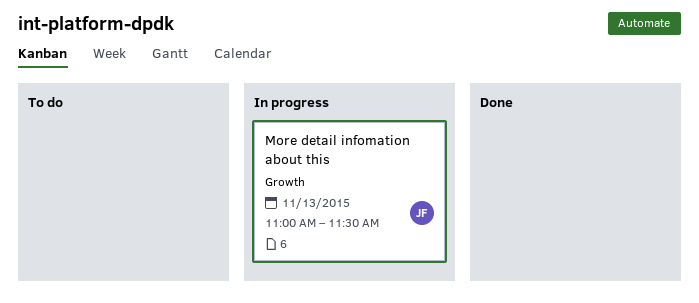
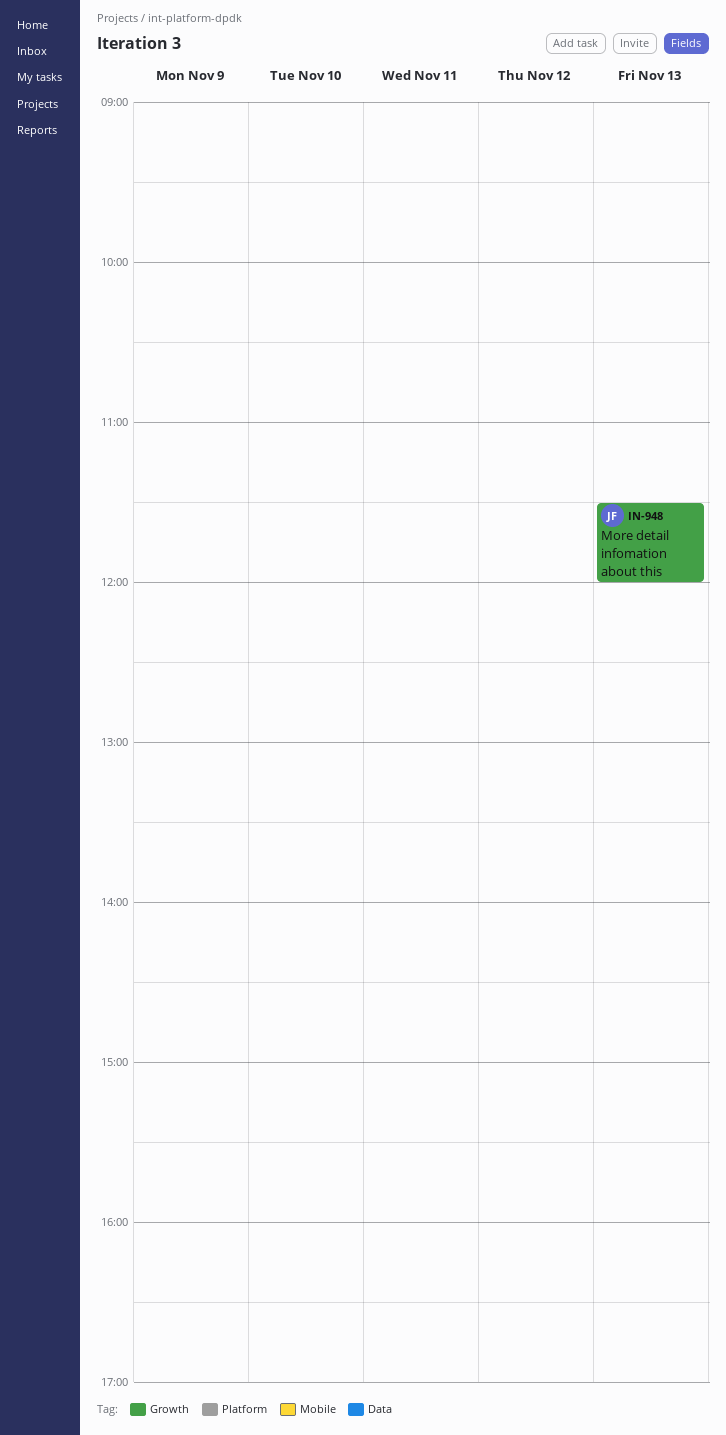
More detail infomation about this, begins: 11:00 -> 11:30
More detail infomation about this, ends: 11:30 -> 12:00

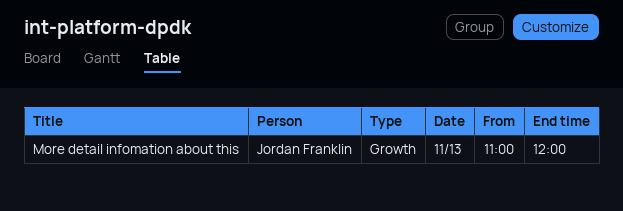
More detail infomation about this, begins: 11:30 -> 11:00

